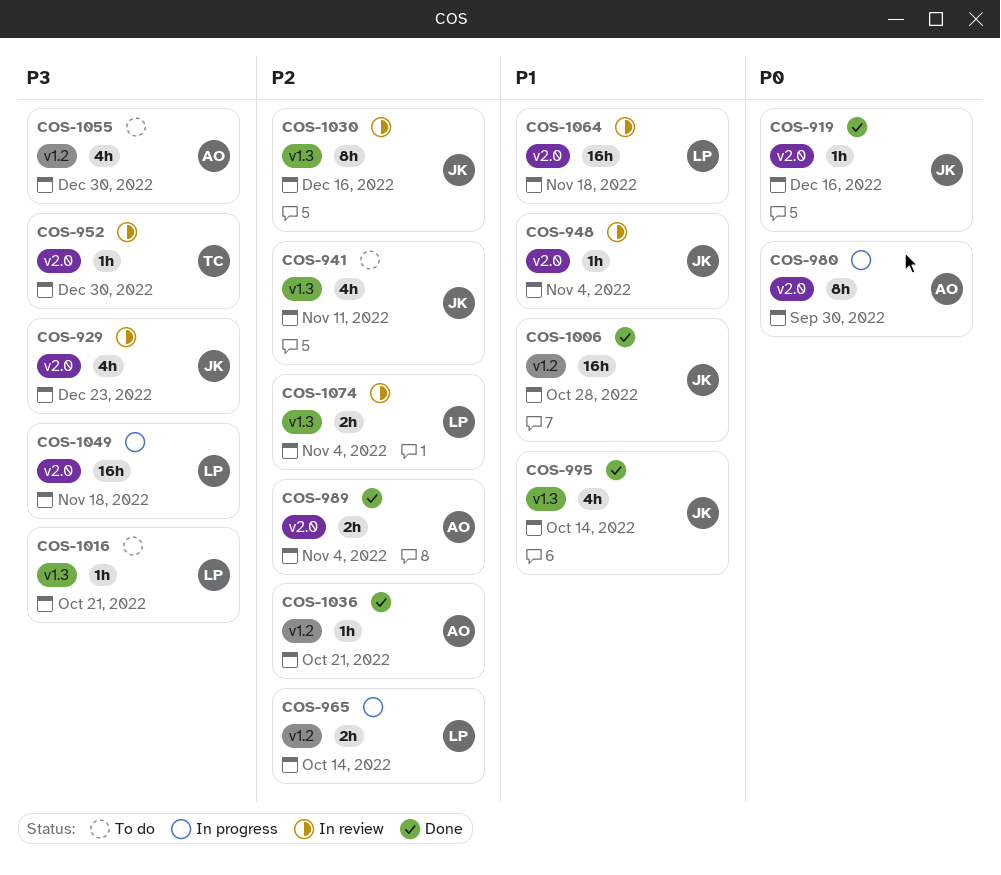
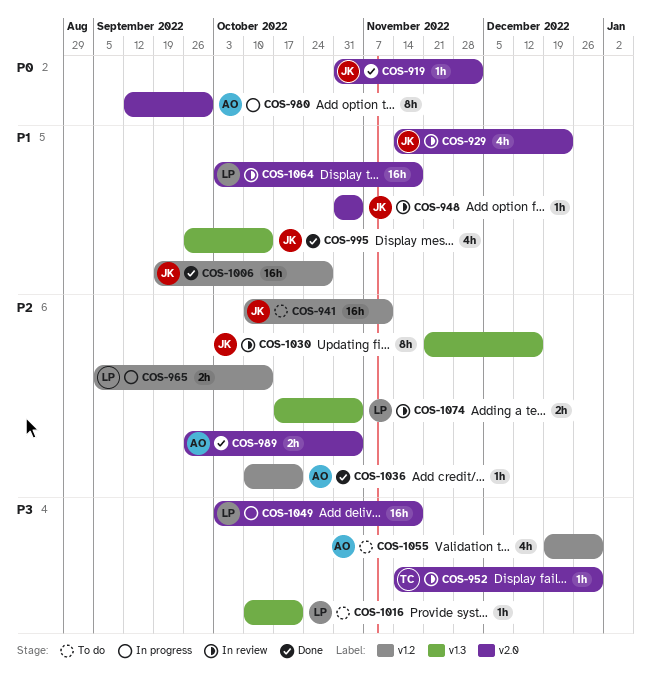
COS-919, due: Dec 16 -> Dec 2
COS-929, priority: P3 -> P1
COS-941, label: v1.3 -> v1.2
COS-941, estimate: 4h -> 16h

